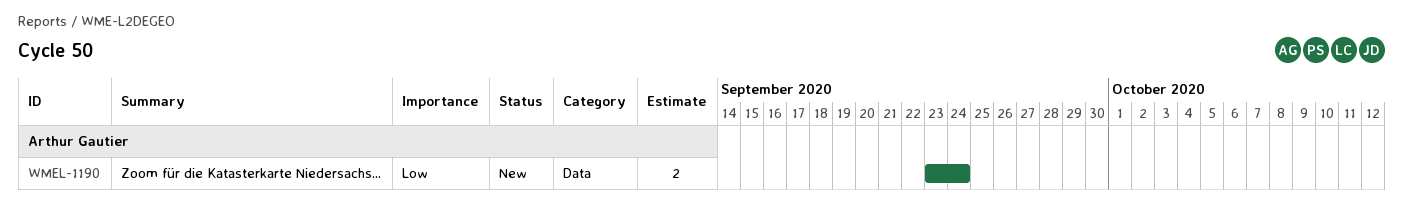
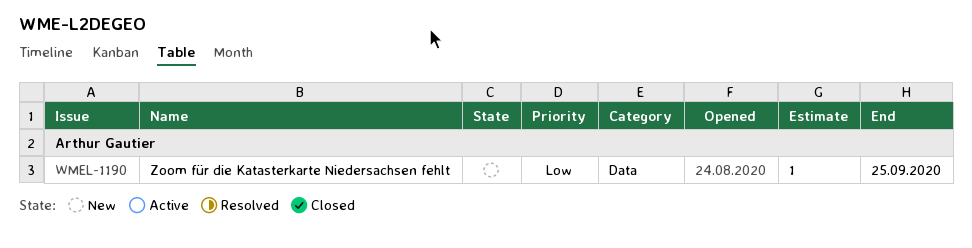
WMEL-1190, estimate: 2 -> 1
WMEL-1190, due: Sep 24 -> Sep 25

